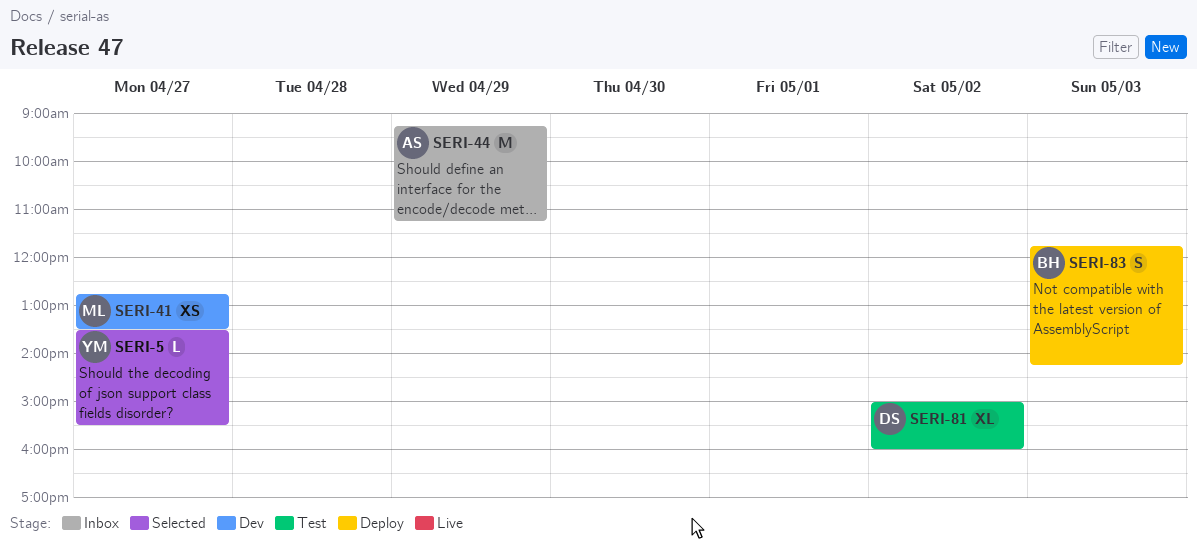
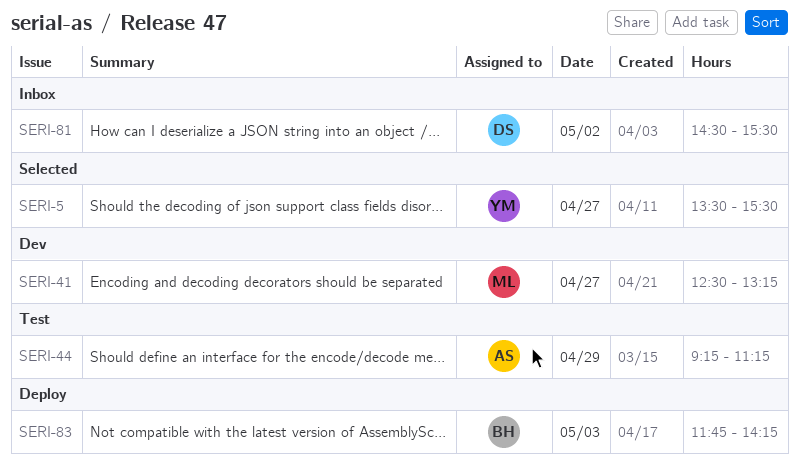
SERI-41, begins: 12:45 -> 12:30
SERI-41, ends: 13:30 -> 13:15
SERI-44, status: Inbox -> Test
SERI-81, status: Test -> Inbox
SERI-81, begins: 15:00 -> 14:30
SERI-81, ends: 16:00 -> 15:30

